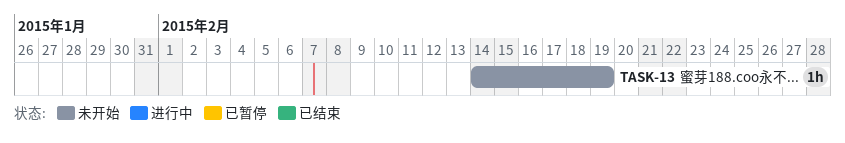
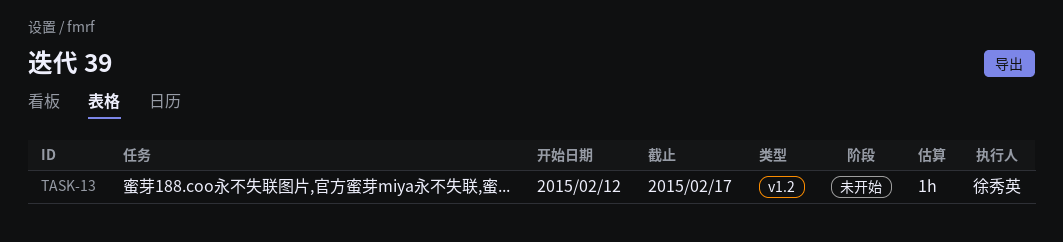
TASK-13, start: Feb 14 -> Feb 12
TASK-13, due: Feb 19 -> Feb 17

